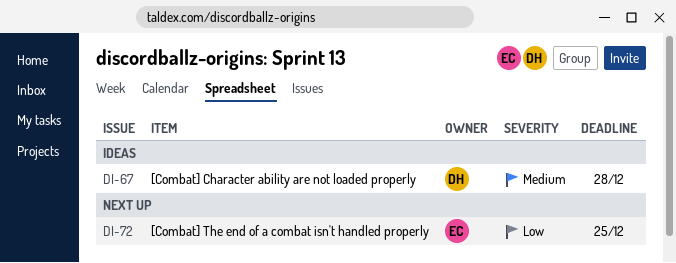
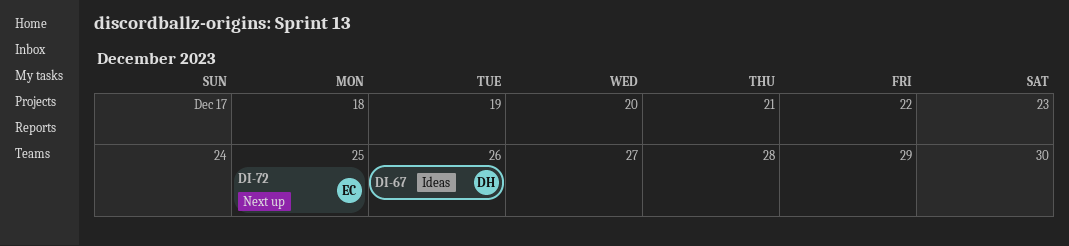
DI-67, due: Dec 28 -> Dec 26

